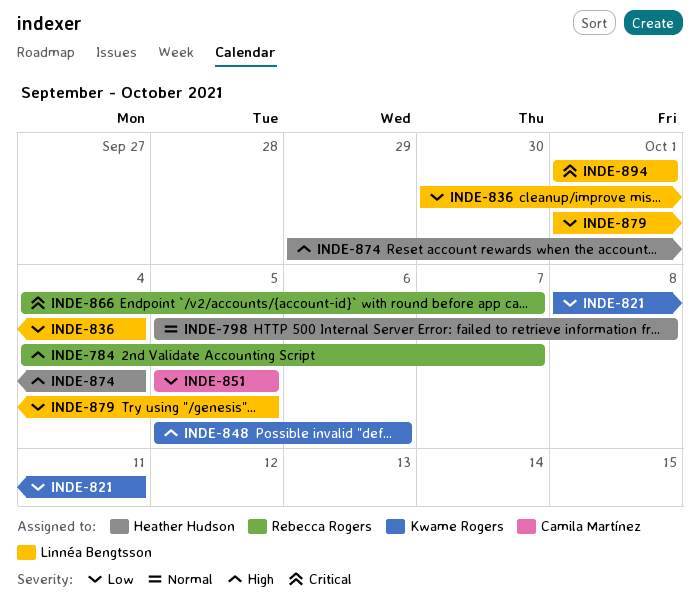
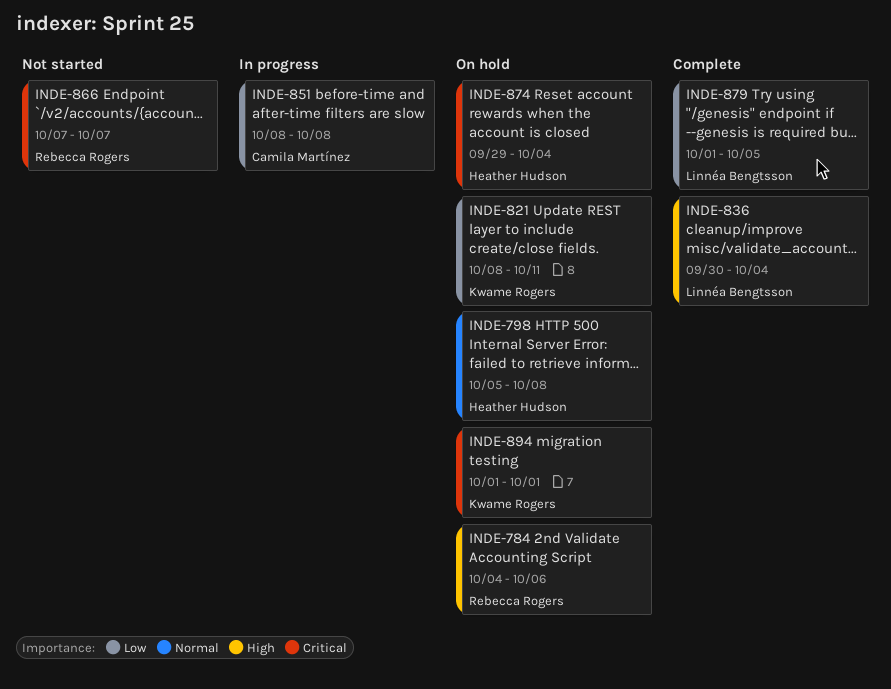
INDE-784, due: Oct 7 -> Oct 6
INDE-836, priority: Low -> High
INDE-848: present -> none
INDE-851, start: Oct 5 -> Oct 8
INDE-851, due: Oct 5 -> Oct 8
INDE-866, start: Oct 4 -> Oct 7
INDE-874, priority: High -> Critical
INDE-894, owner: Linnéa Bengtsson -> Kwame Rogers

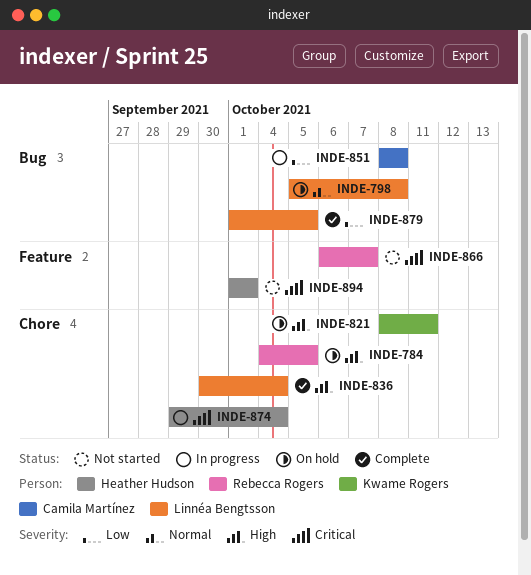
INDE-784, due: Oct 6 -> Oct 5
INDE-798, owner: Heather Hudson -> Linnéa Bengtsson
INDE-821, priority: Low -> High
INDE-866, start: Oct 7 -> Oct 6
INDE-874, status: On hold -> In progress
INDE-894, status: On hold -> Not started
INDE-894, owner: Kwame Rogers -> Heather Hudson

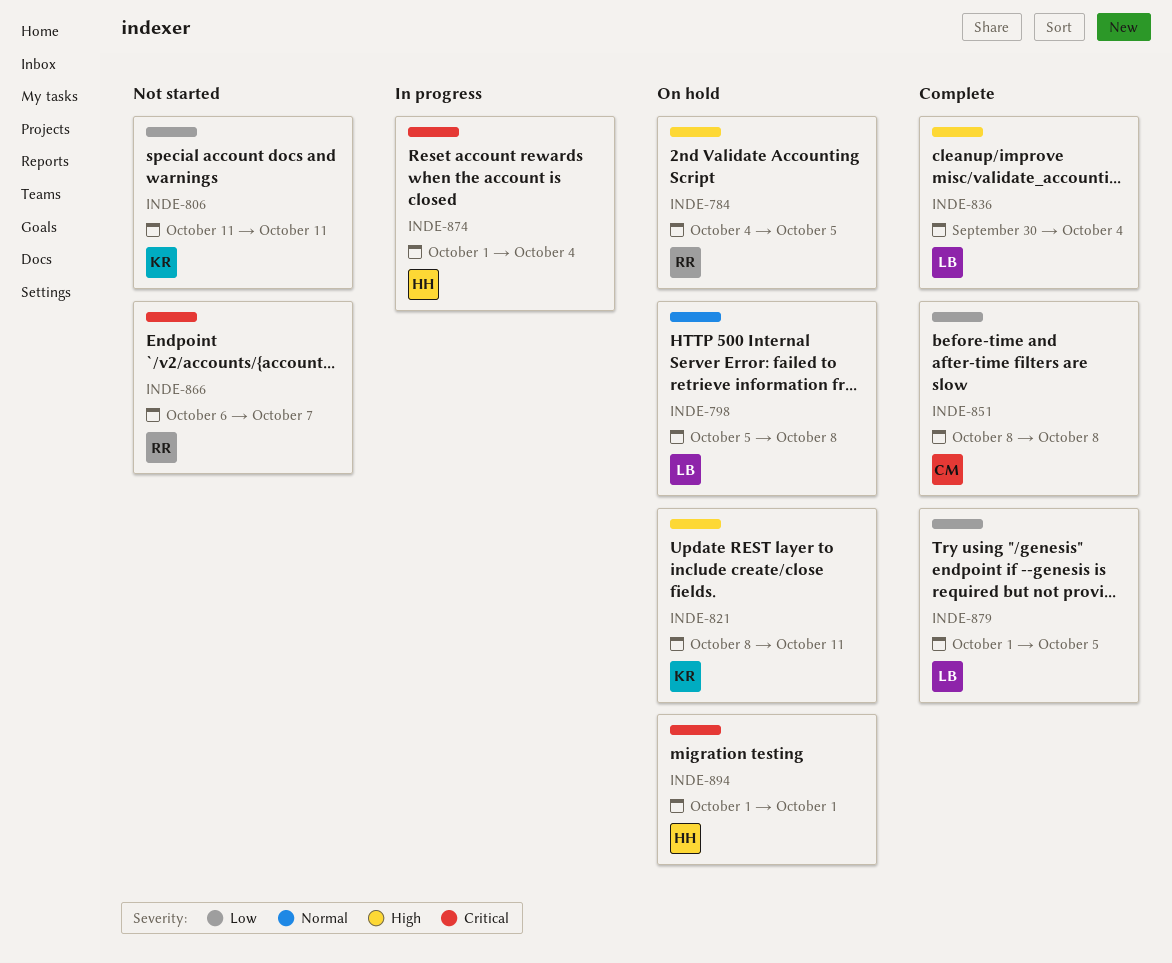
INDE-806: none -> present
INDE-851, status: In progress -> Complete
INDE-874, start: Sep 29 -> Oct 1
INDE-894, status: Not started -> On hold

